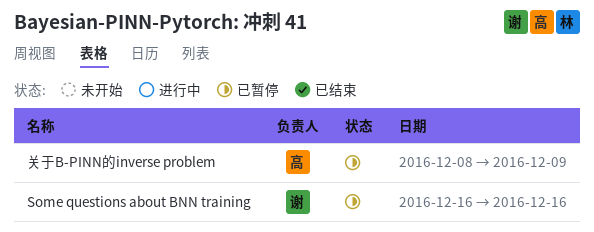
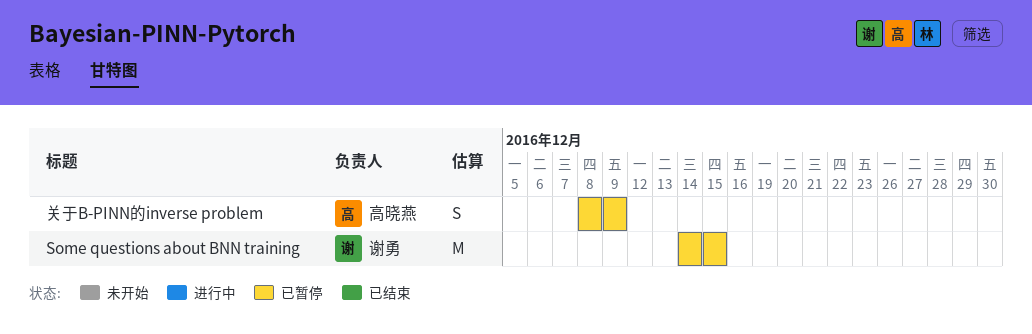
Some questions about BNN training, start: Dec 16 -> Dec 14
Some questions about BNN training, due: Dec 16 -> Dec 15

